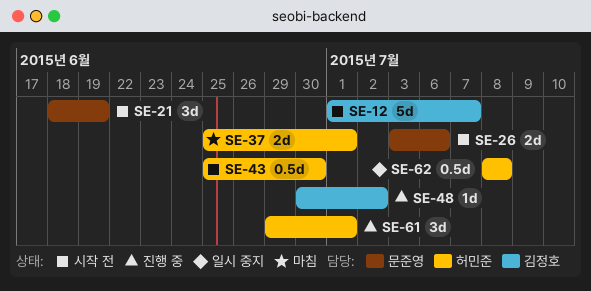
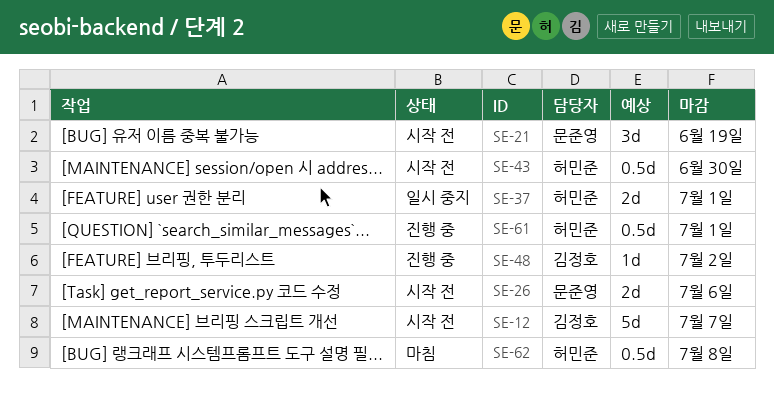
SE-37, status: 마침 -> 일시 중지
SE-61, estimate: 3d -> 0.5d
SE-62, status: 일시 중지 -> 마침

